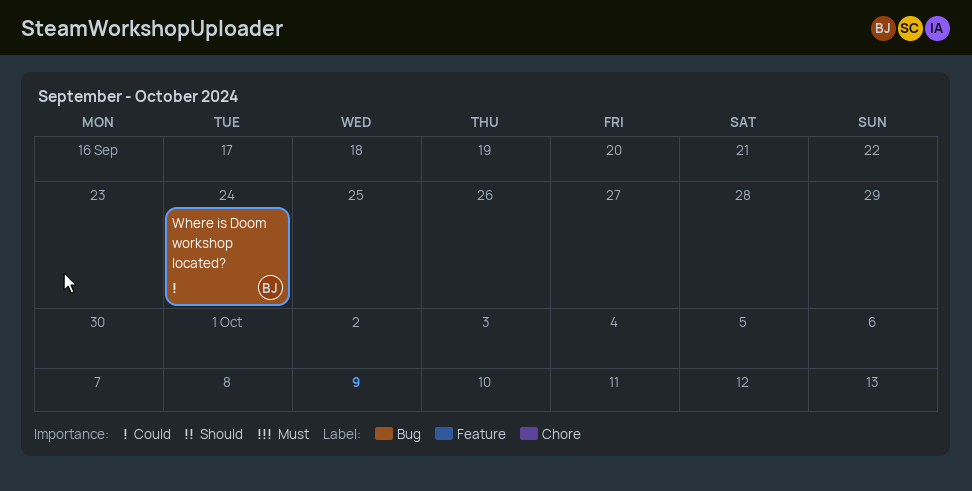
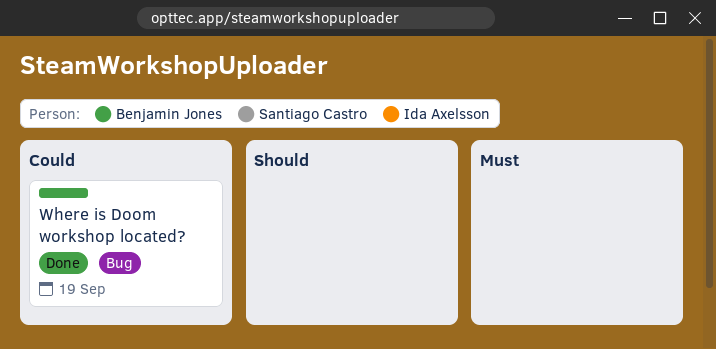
Where is Doom workshop located?, due: Sep 24 -> Sep 19

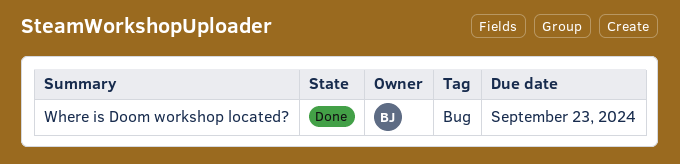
Where is Doom workshop located?, due: Sep 19 -> Sep 23

